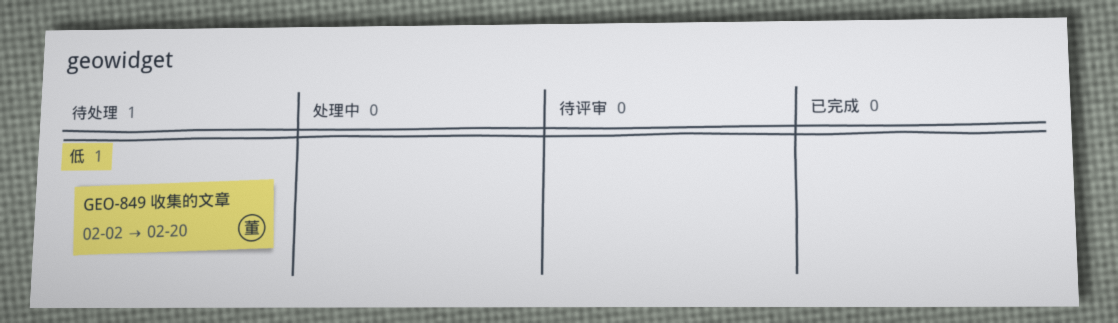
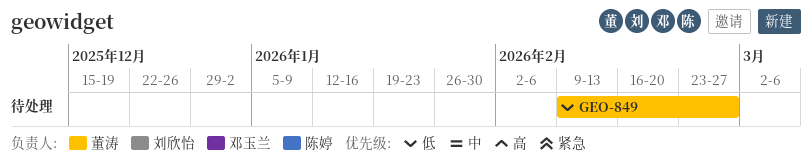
GEO-849, start: Feb 2 -> Feb 9
GEO-849, due: Feb 20 -> Feb 27

